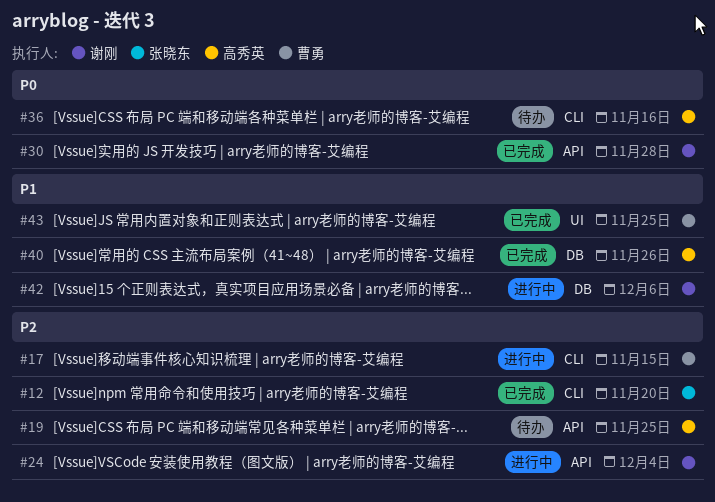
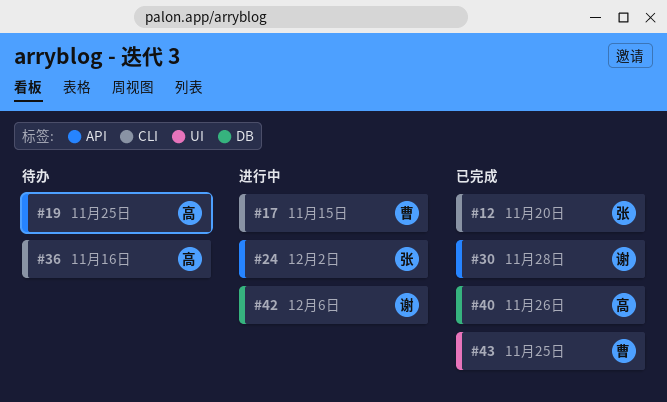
#24, owner: 谢刚 -> 张晓东
#24, due: Dec 4 -> Dec 2

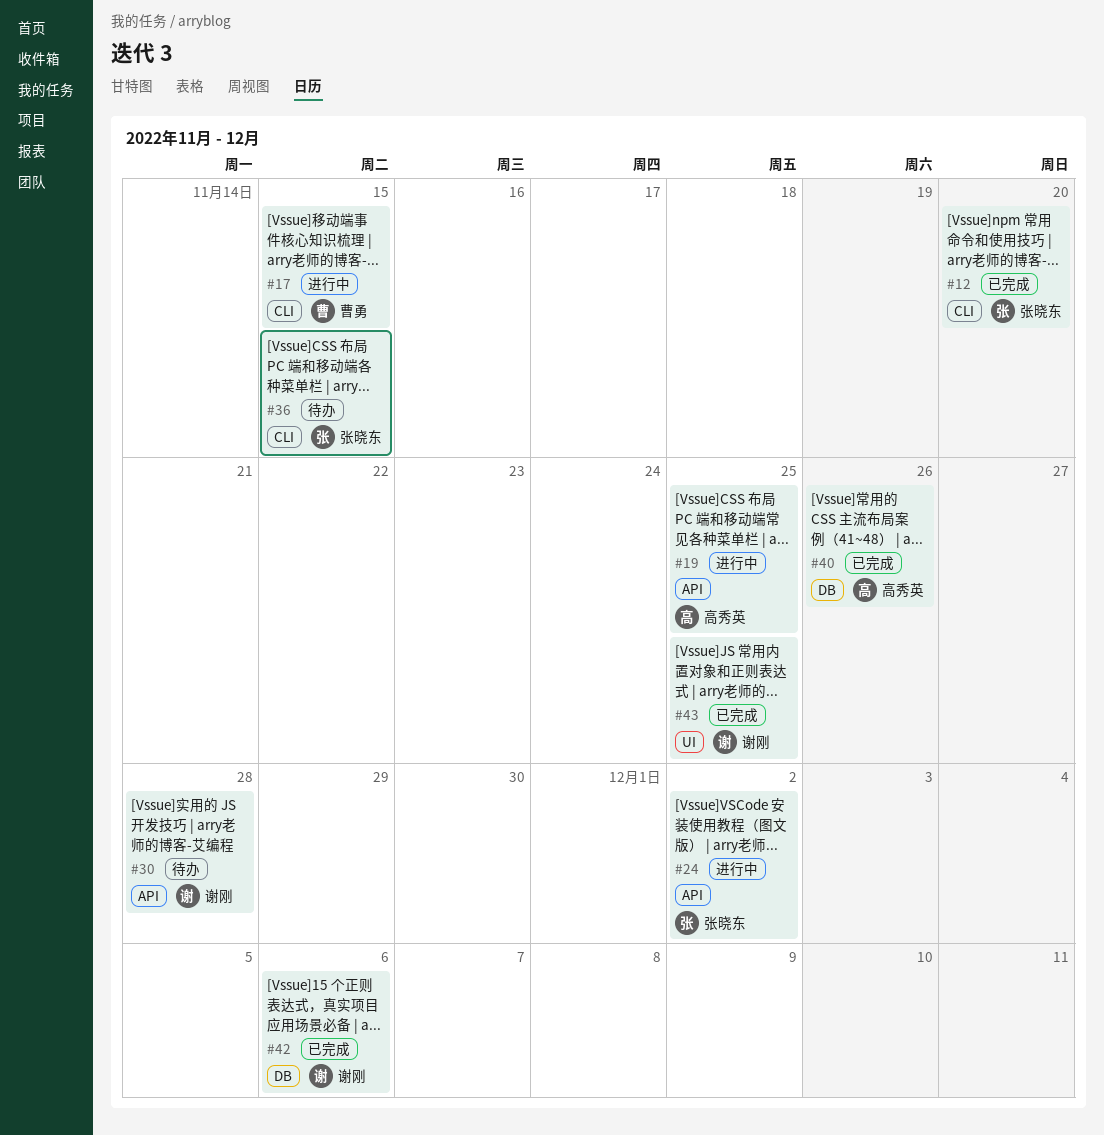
#19, status: 待办 -> 进行中
#30, status: 已完成 -> 待办
#36, owner: 高秀英 -> 张晓东
#36, due: Nov 16 -> Nov 15
#42, status: 进行中 -> 已完成
#43, owner: 曹勇 -> 谢刚

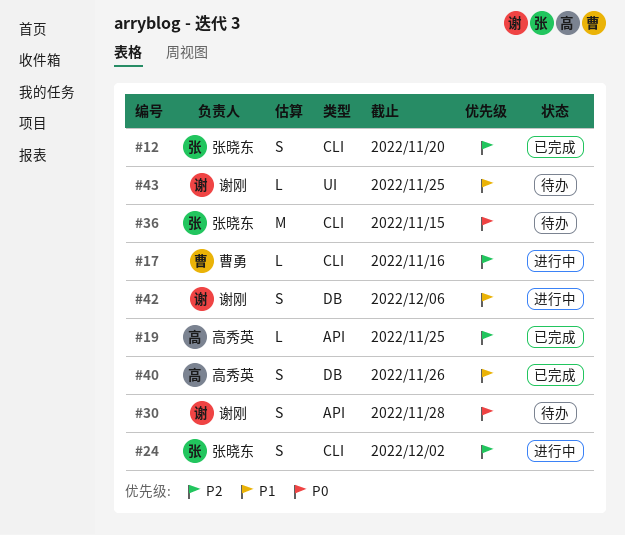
#17, due: Nov 15 -> Nov 16
#19, status: 进行中 -> 已完成
#24, label: API -> CLI
#42, status: 已完成 -> 进行中
#43, status: 已完成 -> 待办

